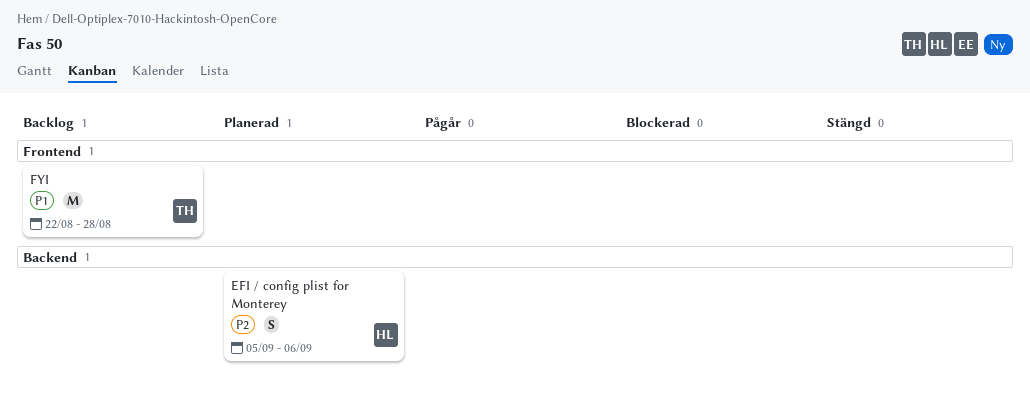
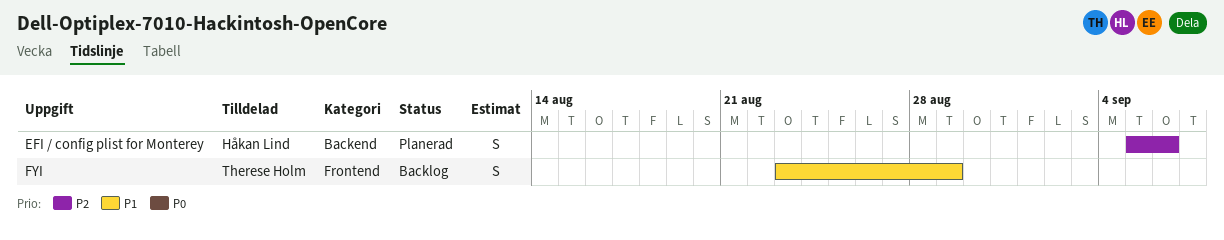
FYI, estimate: M -> S
FYI, start: Aug 22 -> Aug 23
FYI, due: Aug 28 -> Aug 29

